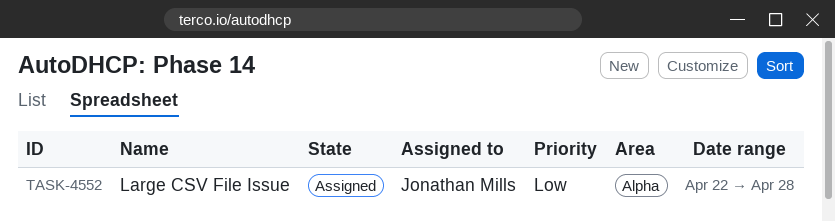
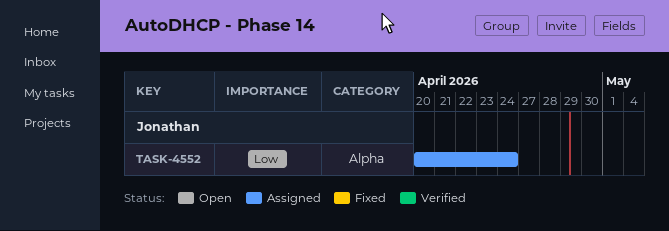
TASK-4552, start: Apr 22 -> Apr 20
TASK-4552, due: Apr 28 -> Apr 24

